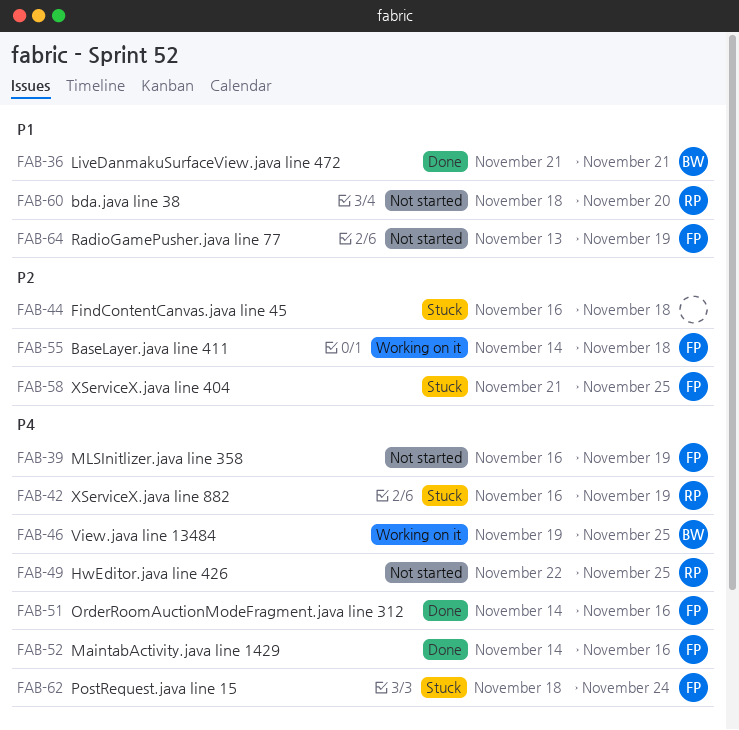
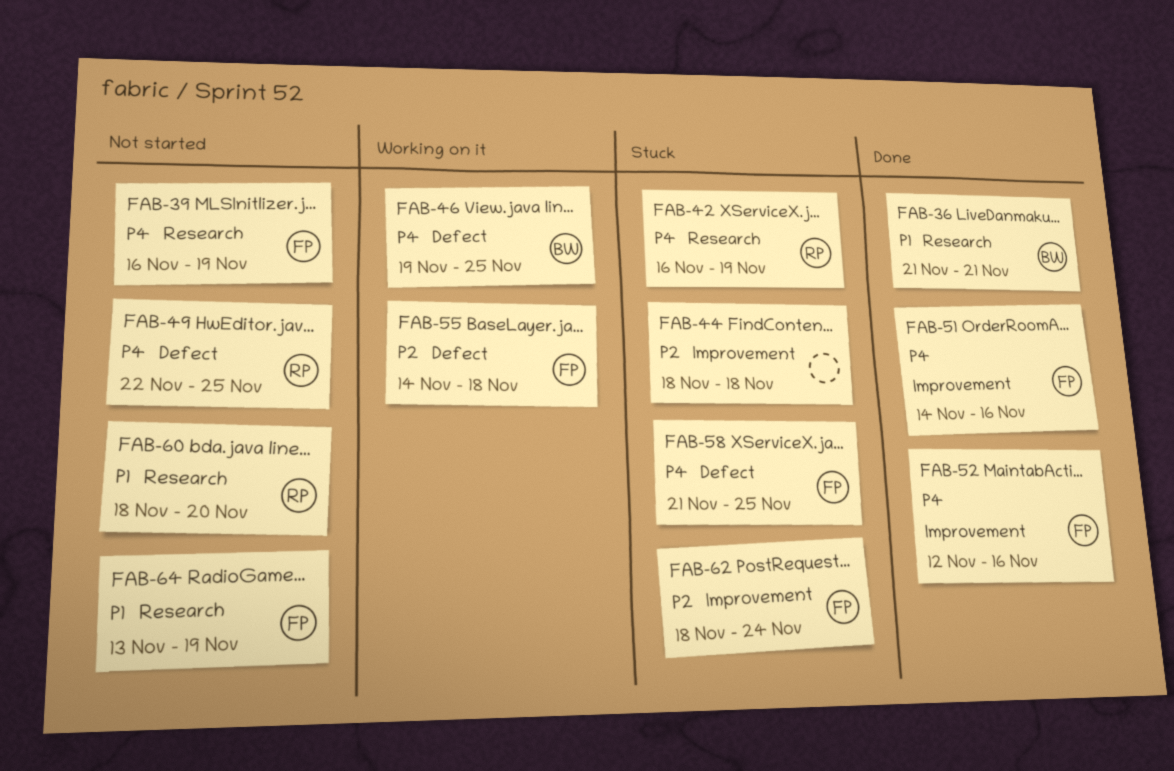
FAB-44, start: Nov 16 -> Nov 18
FAB-52, start: Nov 14 -> Nov 12
FAB-58, priority: P2 -> P4
FAB-62, priority: P4 -> P2

